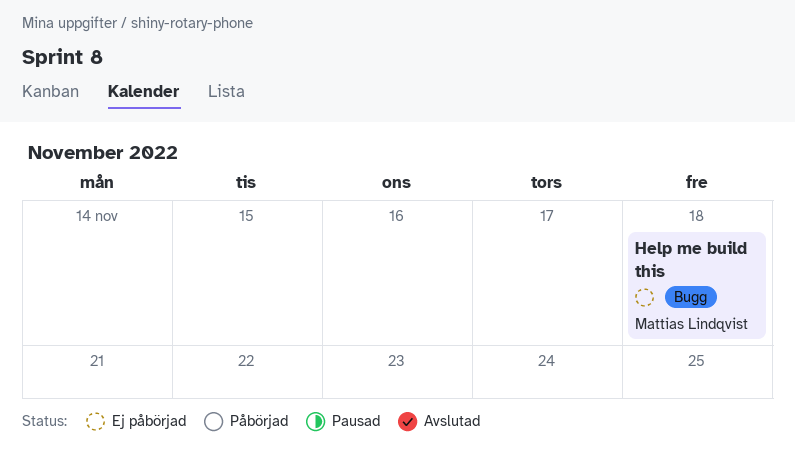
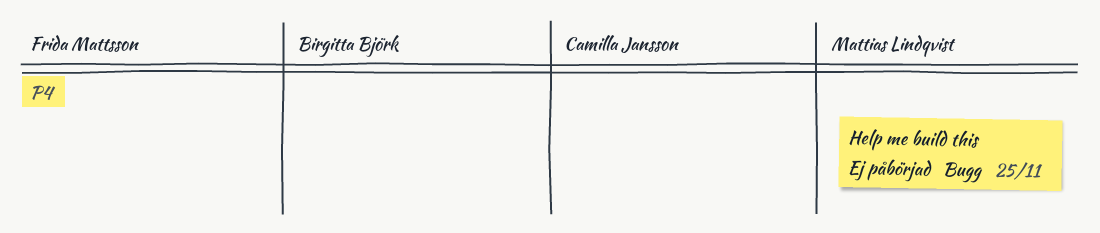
Help me build this, due: Nov 18 -> Nov 25

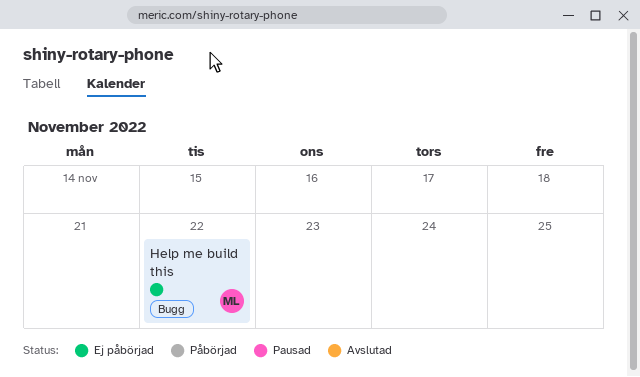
Help me build this, due: Nov 25 -> Nov 22

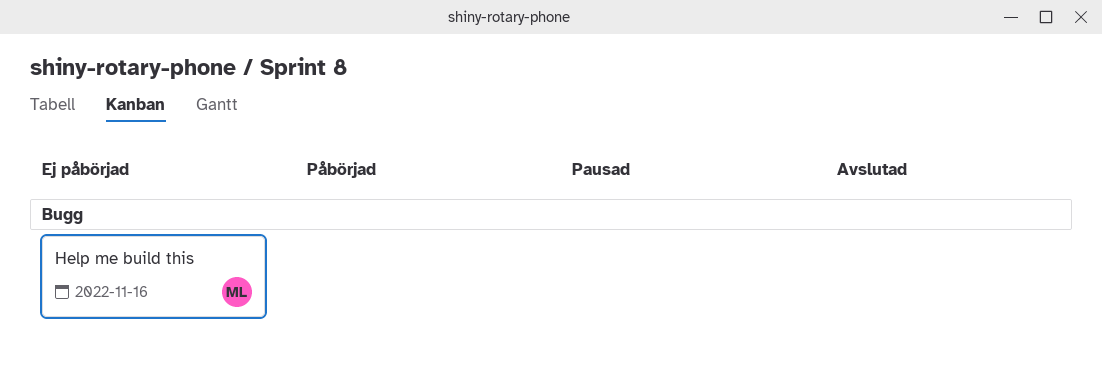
Help me build this, due: Nov 22 -> Nov 16

